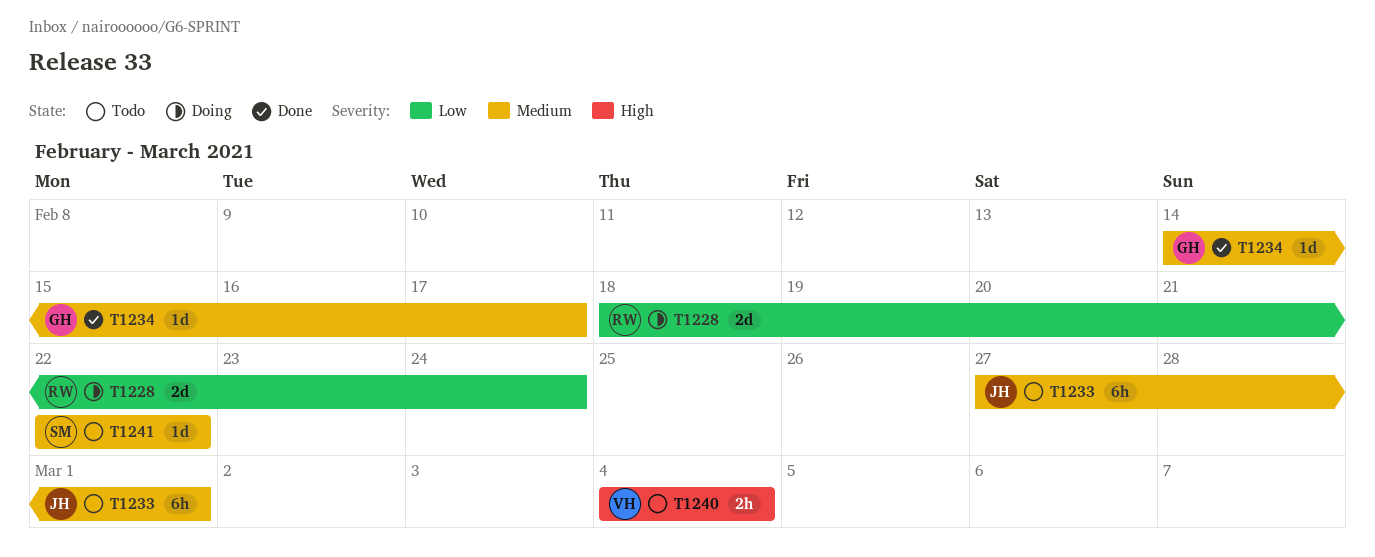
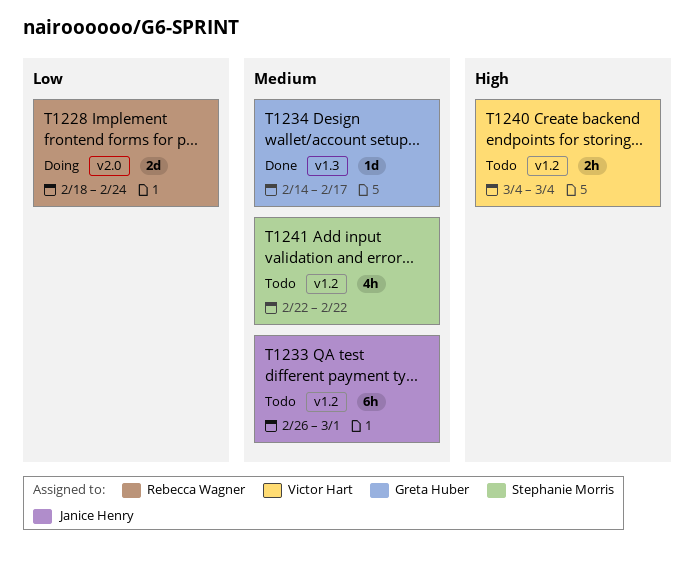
T1233, start: Feb 27 -> Feb 26
T1241, estimate: 1d -> 4h

